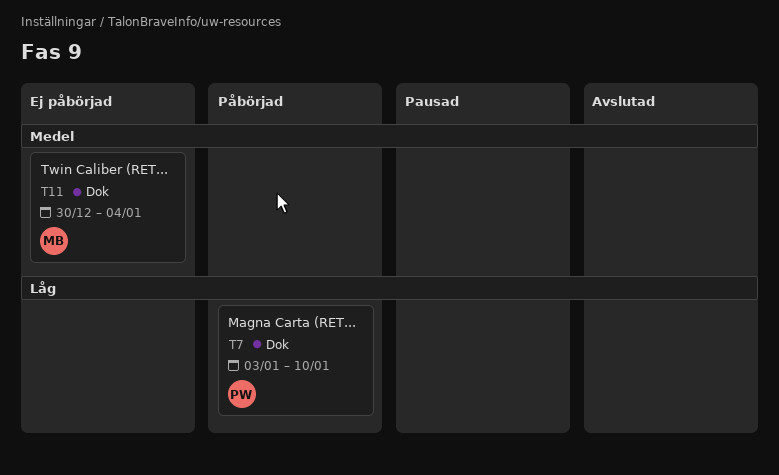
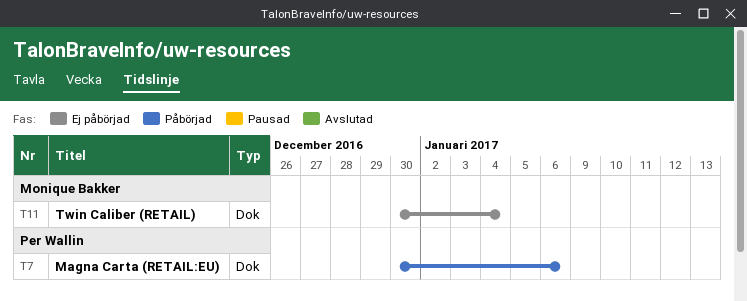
T7, start: Jan 3 -> Dec 30
T7, due: Jan 10 -> Jan 6

